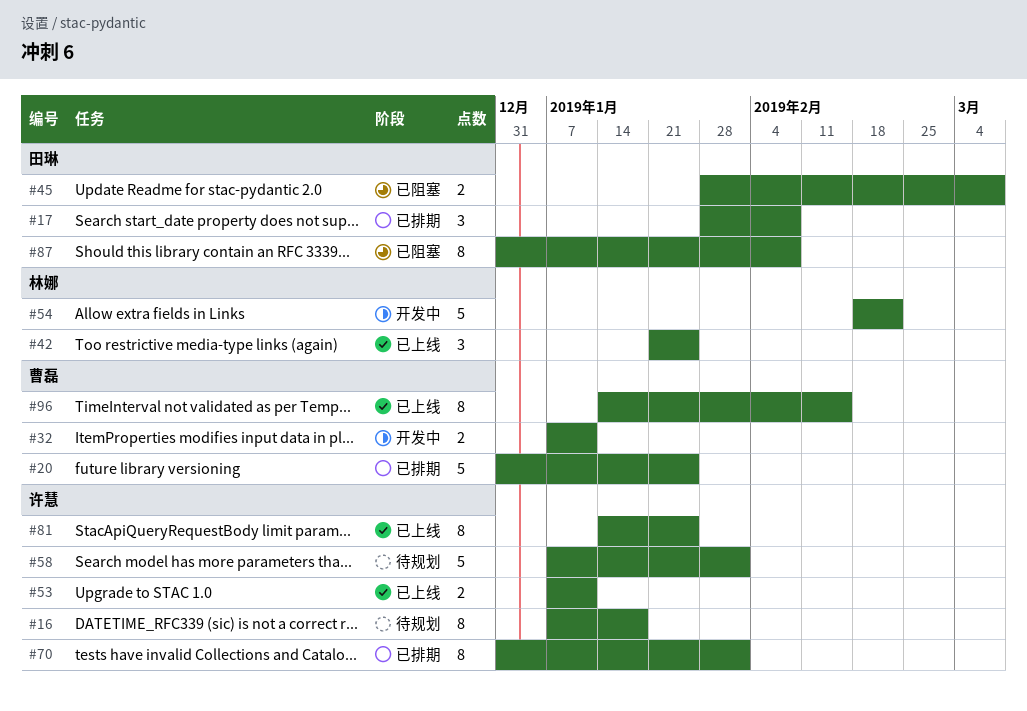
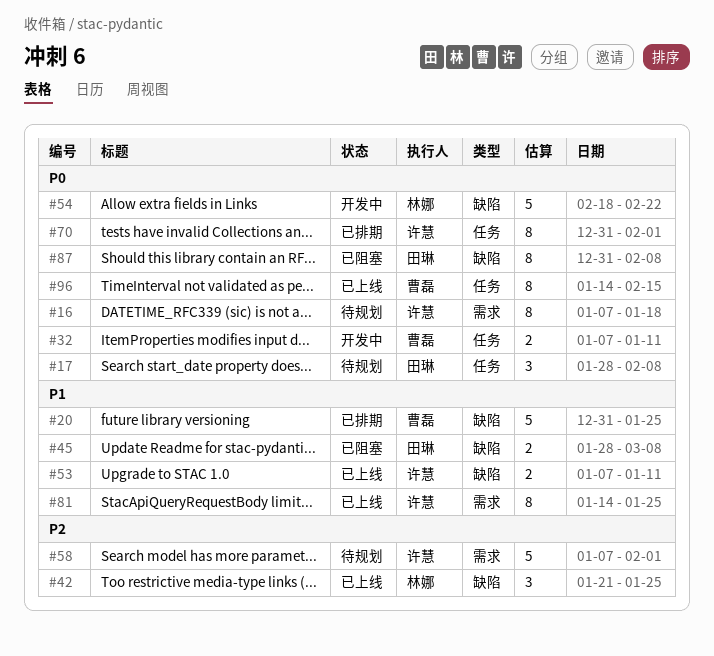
#17, status: 已排期 -> 待规划

